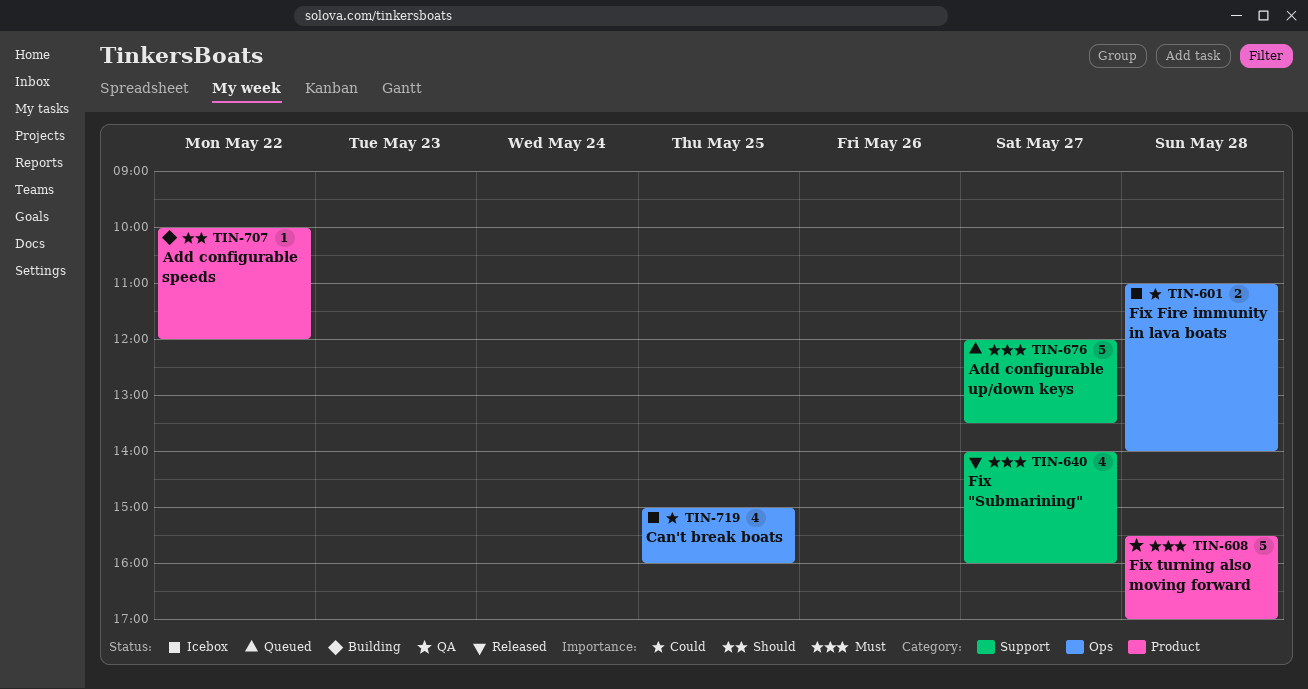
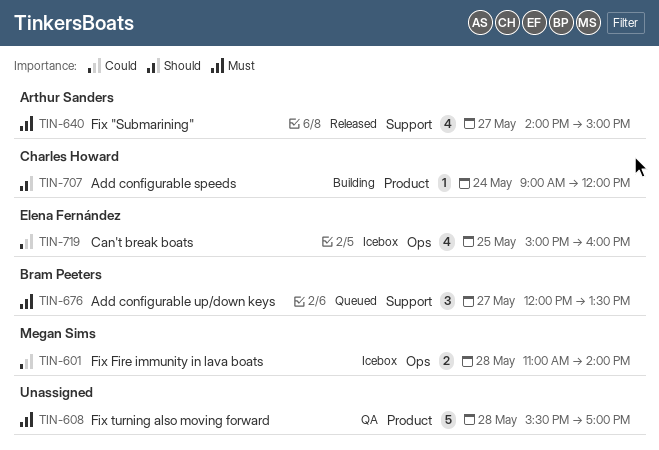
TIN-640, ends: 16:00 -> 15:00
TIN-676, estimate: 5 -> 3
TIN-707, day: May 22 -> May 24
TIN-707, begins: 10:00 -> 09:00

